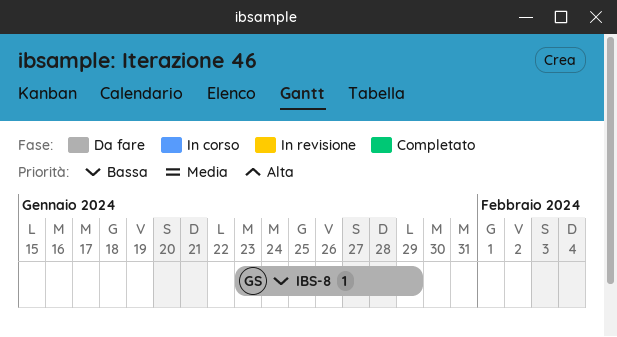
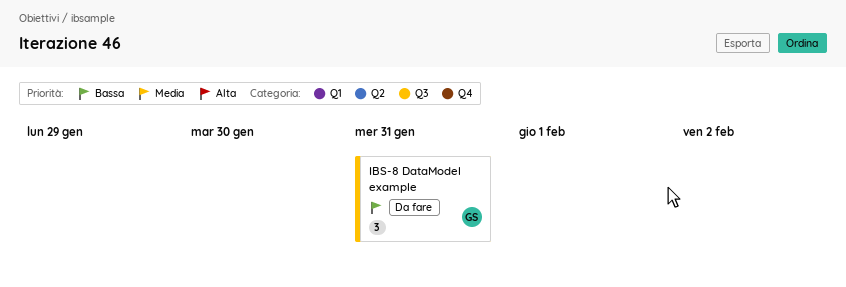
IBS-8, estimate: 1 -> 3
IBS-8, due: Jan 29 -> Jan 31

